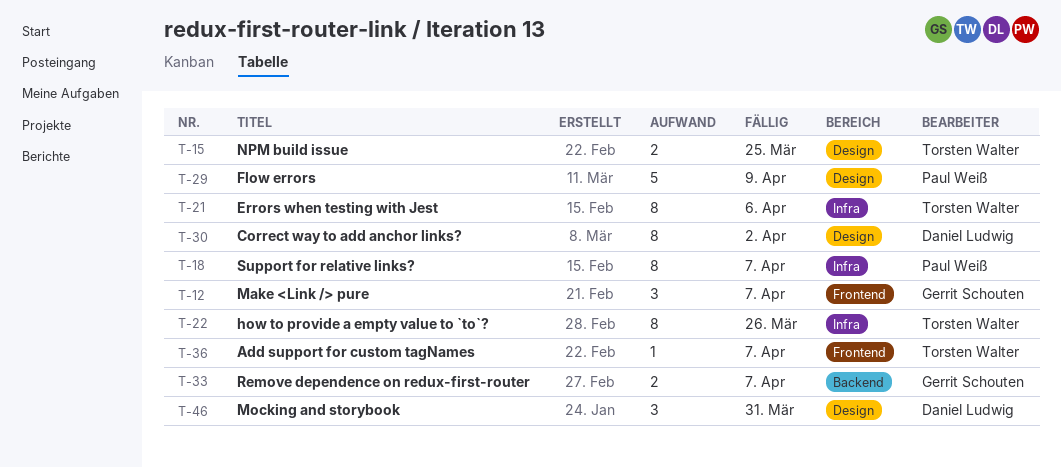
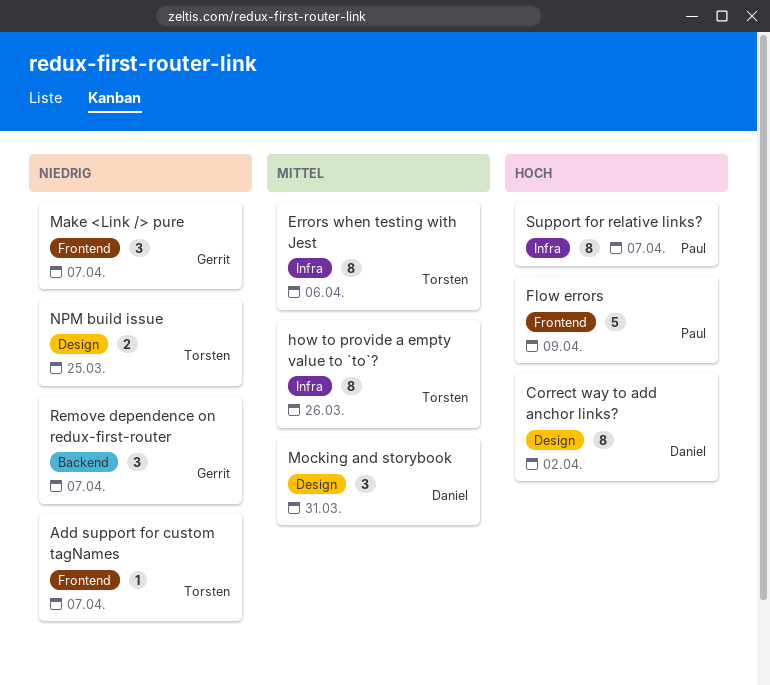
Flow errors, label: Design -> Frontend
Remove dependence on redux-first-router, estimate: 2 -> 3

